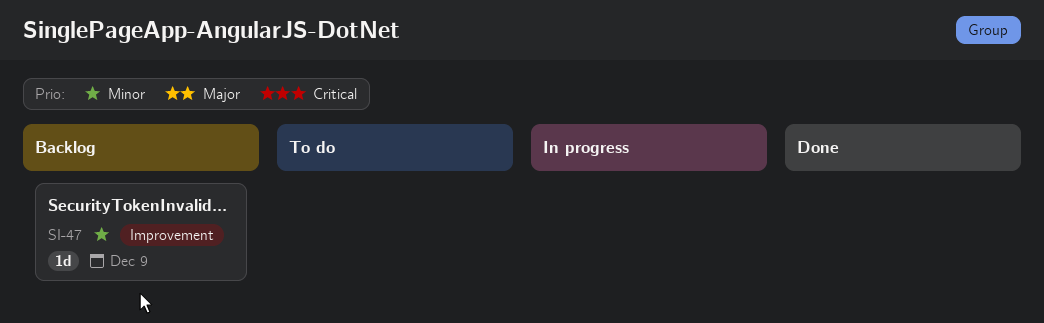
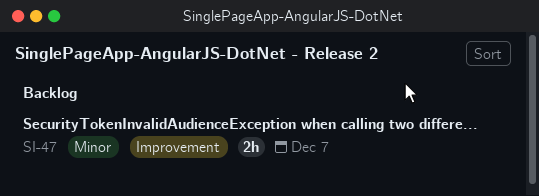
SI-47, estimate: 1d -> 2h
SI-47, due: Dec 9 -> Dec 7

